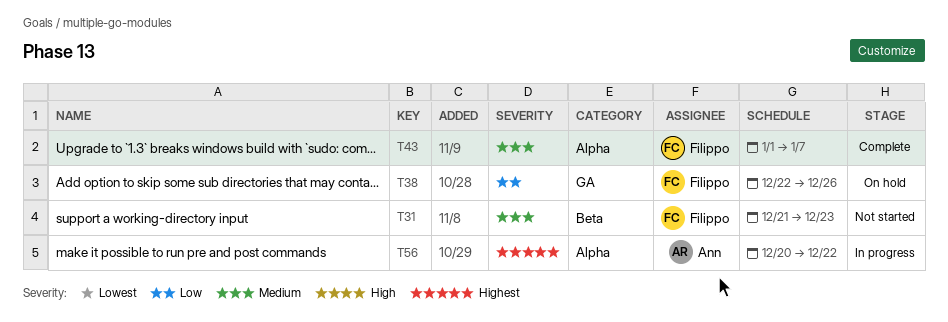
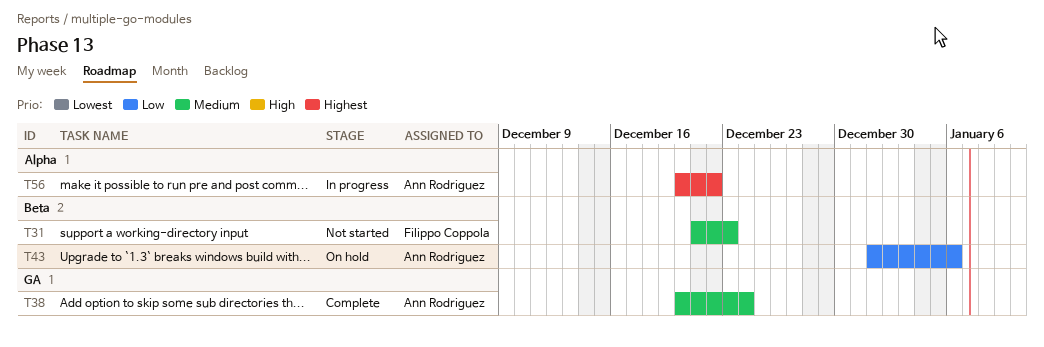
T38, status: On hold -> Complete
T38, owner: Filippo Coppola -> Ann Rodriguez
T38, priority: Low -> Medium
T38, start: Dec 22 -> Dec 20
T38, due: Dec 26 -> Dec 24
T43, status: Complete -> On hold
T43, owner: Filippo Coppola -> Ann Rodriguez
T43, priority: Medium -> Low
T43, label: Alpha -> Beta
T43, due: Jan 7 -> Jan 6

